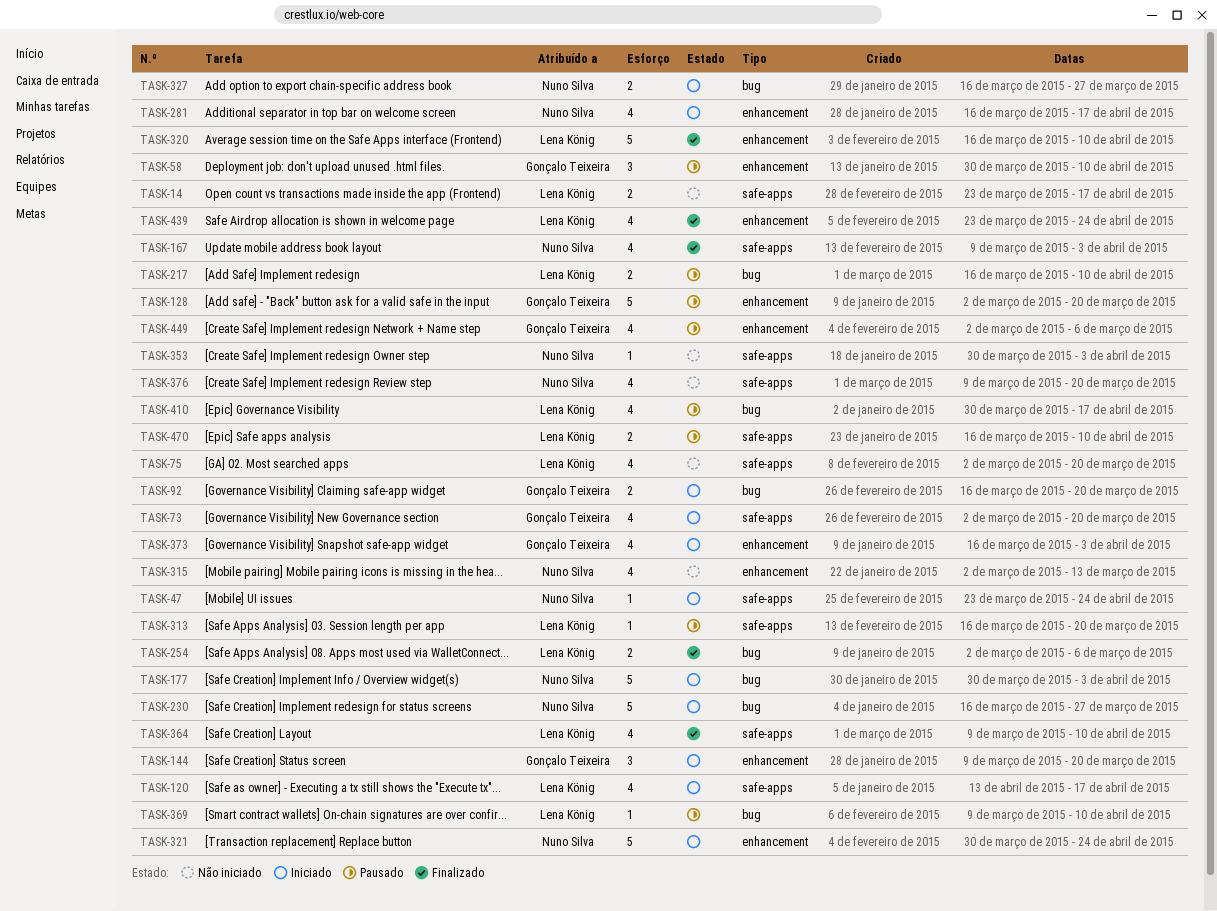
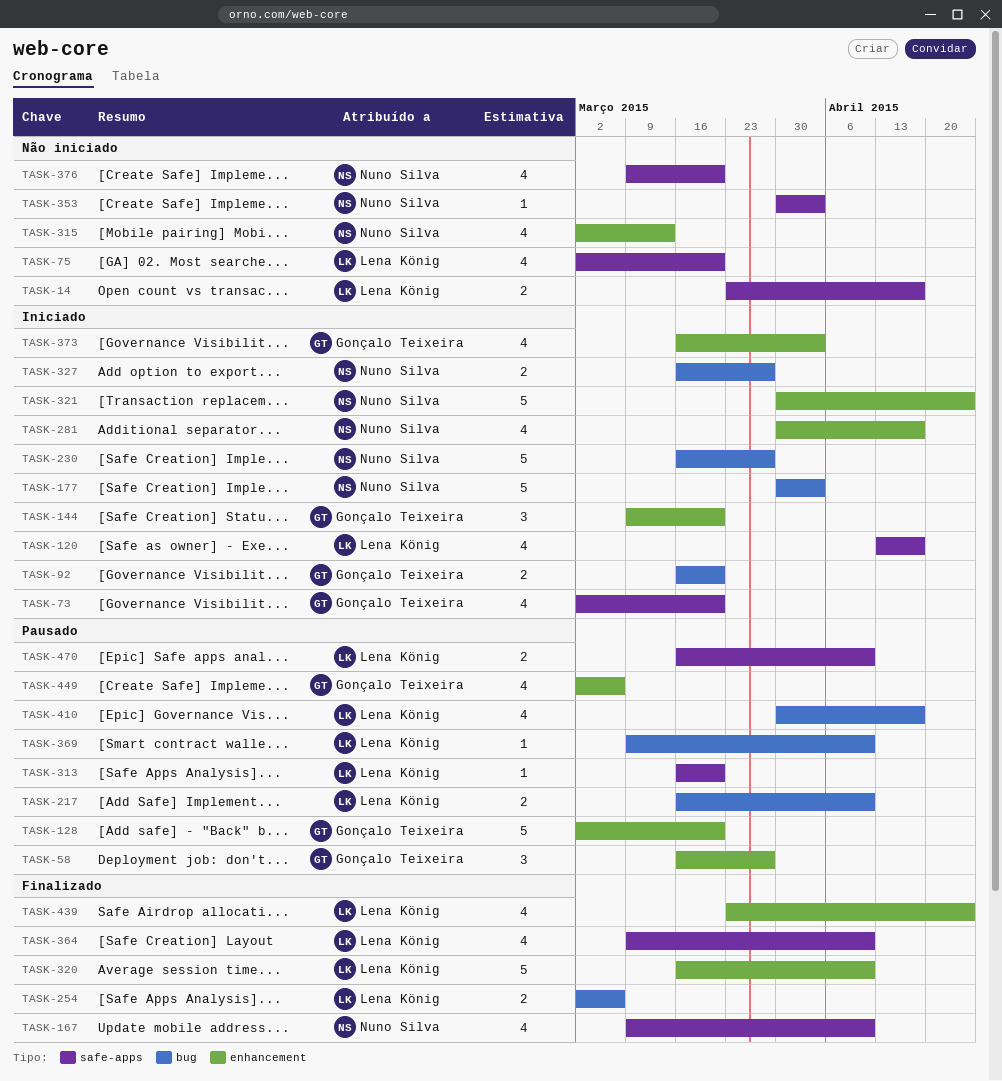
TASK-47: present -> none
TASK-58, start: Mar 30 -> Mar 16
TASK-58, due: Apr 10 -> Mar 27
TASK-167, due: Apr 3 -> Apr 10
TASK-281, start: Mar 16 -> Mar 30

